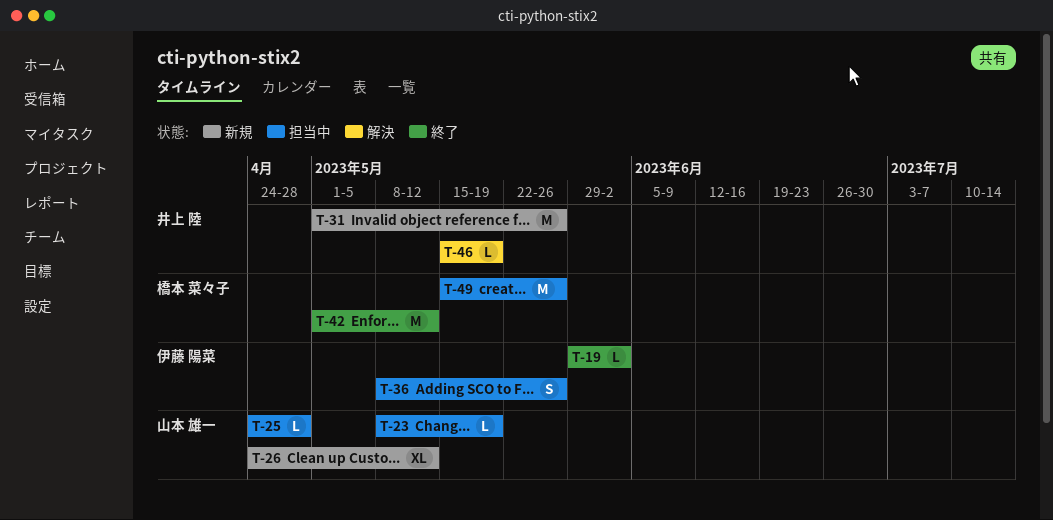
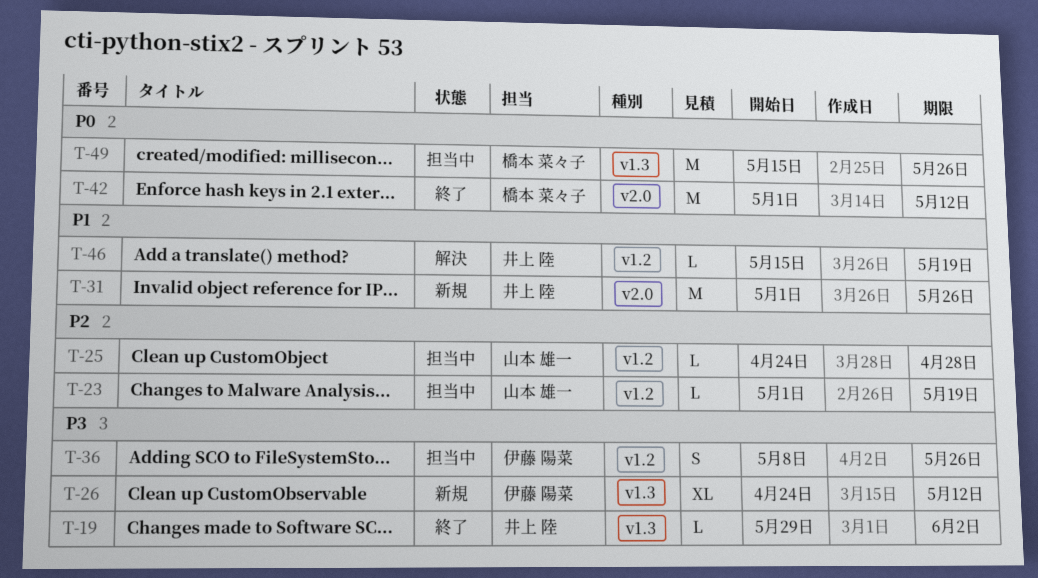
T-19, owner: 伊藤 陽菜 -> 井上 陸
T-23, start: May 8 -> May 1
T-26, owner: 山本 雄一 -> 伊藤 陽菜

